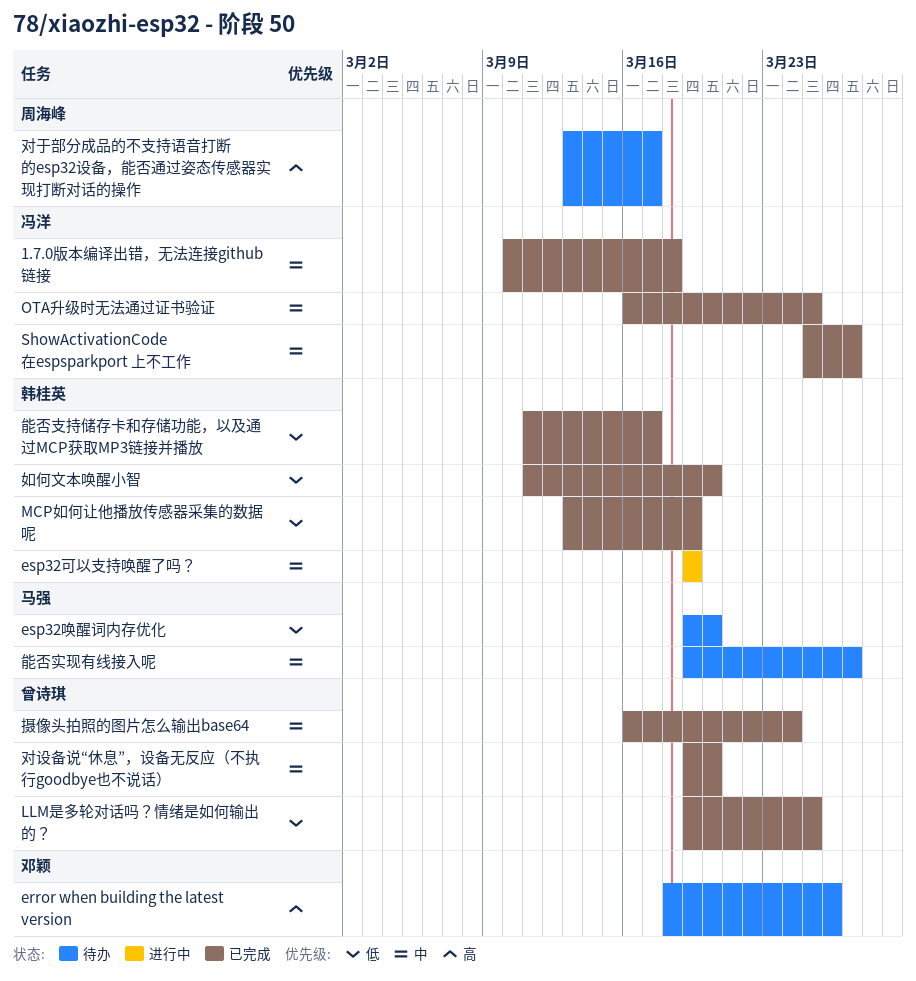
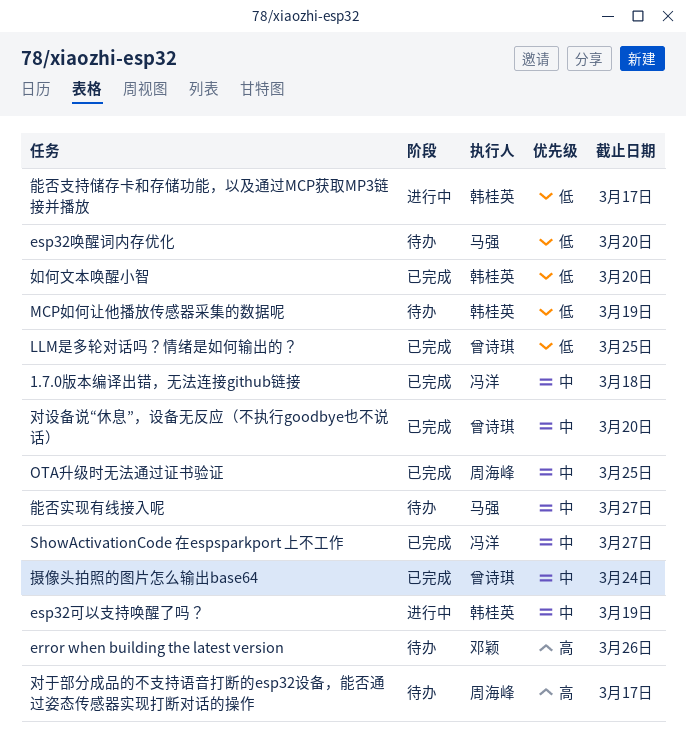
MCP如何让他播放传感器采集的数据呢, status: 已完成 -> 待办
OTA升级时无法通过证书验证, owner: 冯洋 -> 周海峰
能否支持储存卡和存储功能，以及通过MCP获取MP3链接并播放, status: 已完成 -> 进行中

